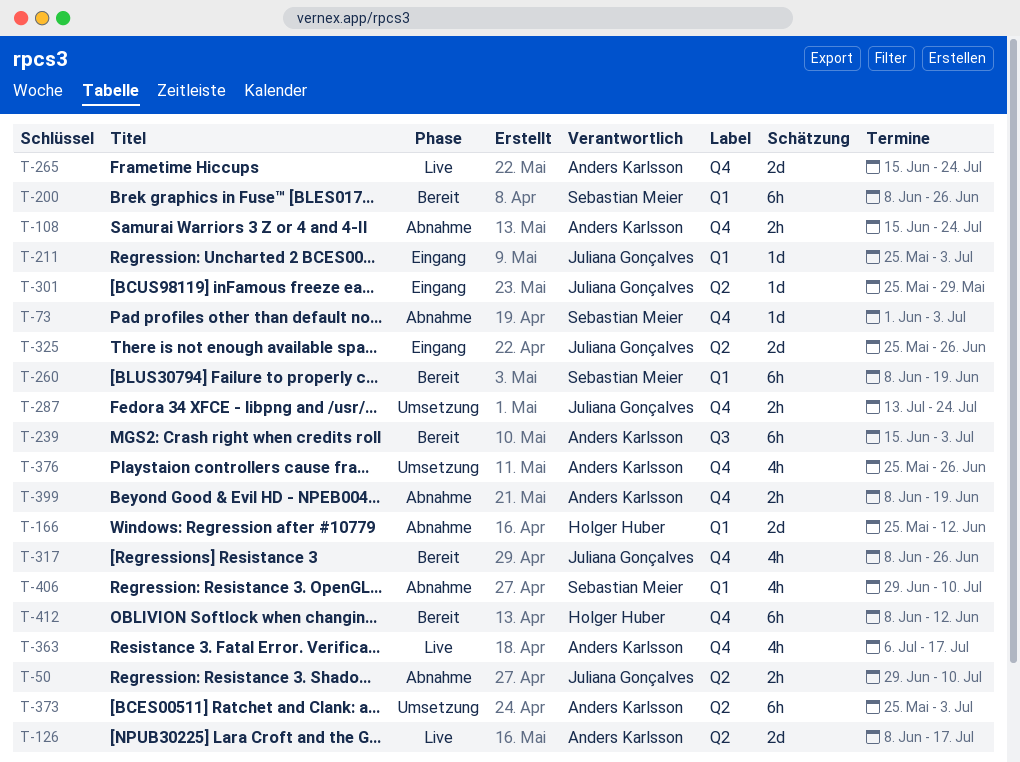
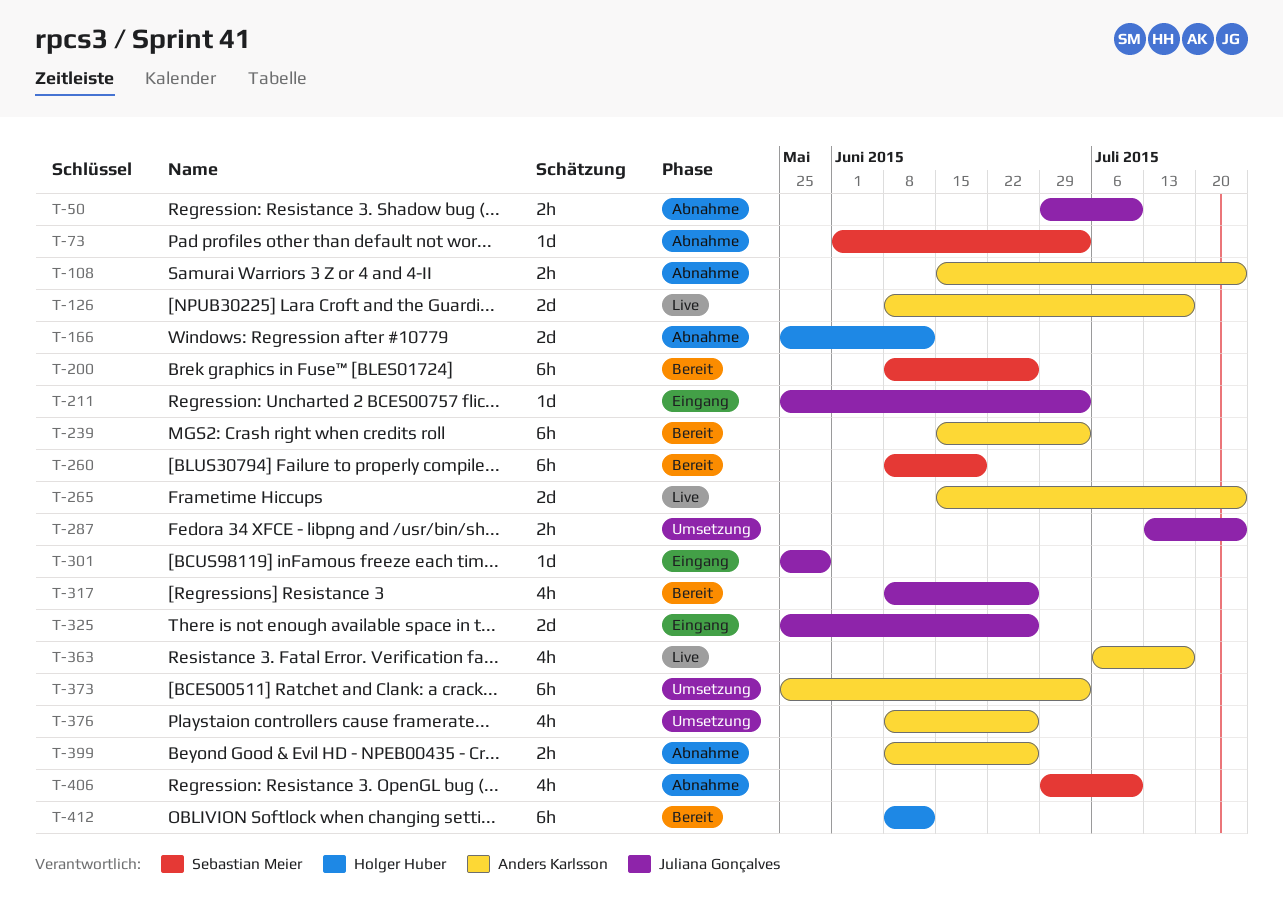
T-376, start: May 25 -> Jun 8
T-399, due: Jun 19 -> Jun 26

